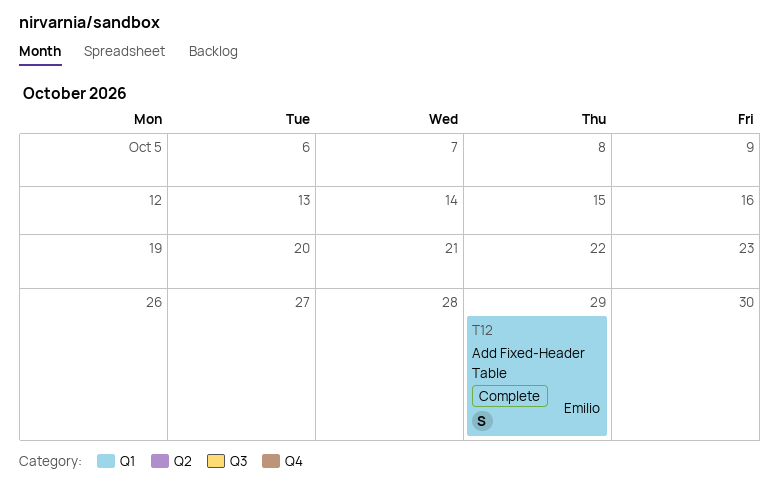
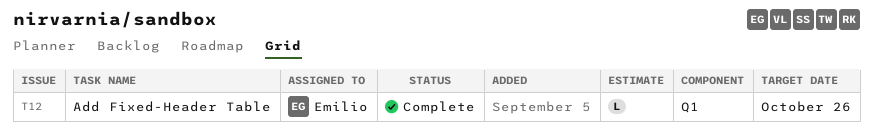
T12, estimate: S -> L
T12, due: Oct 29 -> Oct 26

